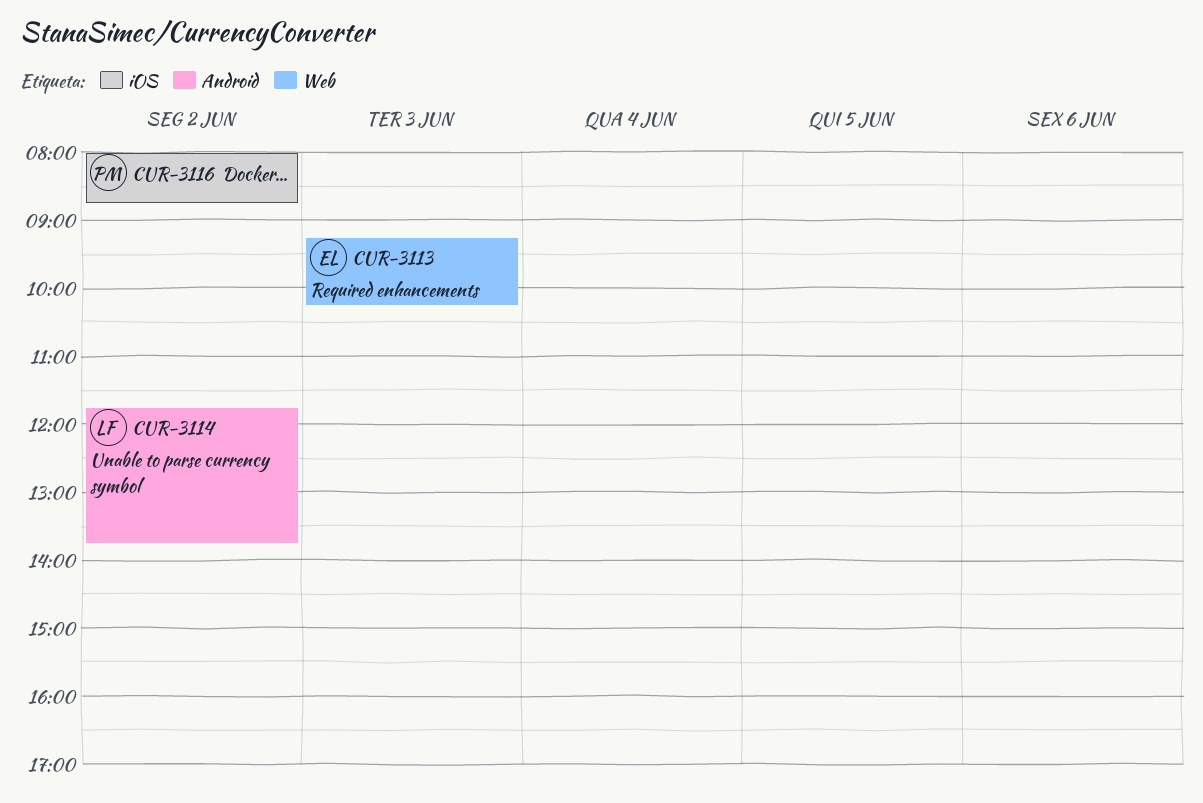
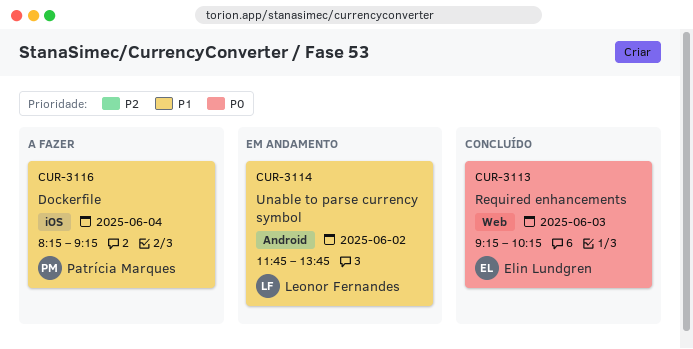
CUR-3116, day: Jun 2 -> Jun 4
CUR-3116, begins: 08:00 -> 08:15
CUR-3116, ends: 08:45 -> 09:15

